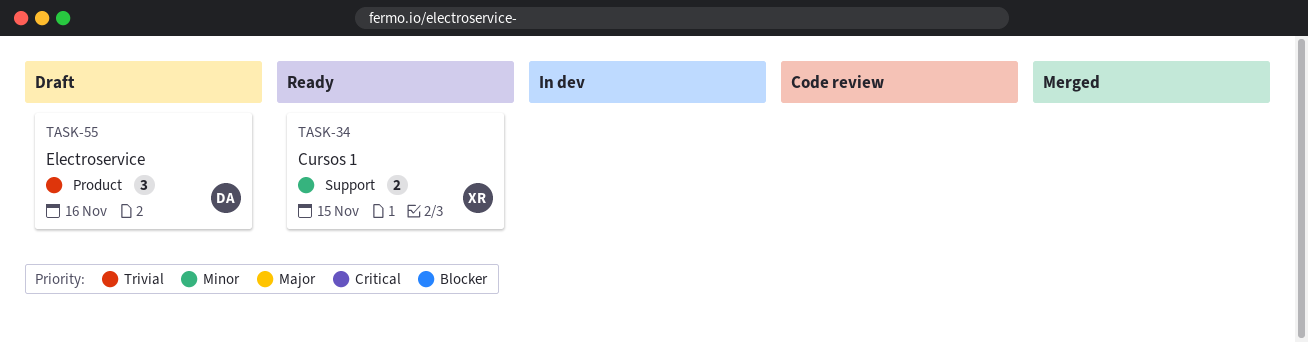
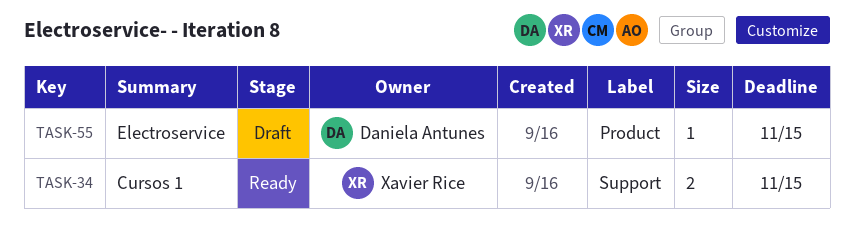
TASK-55, estimate: 3 -> 1
TASK-55, due: Nov 16 -> Nov 15

